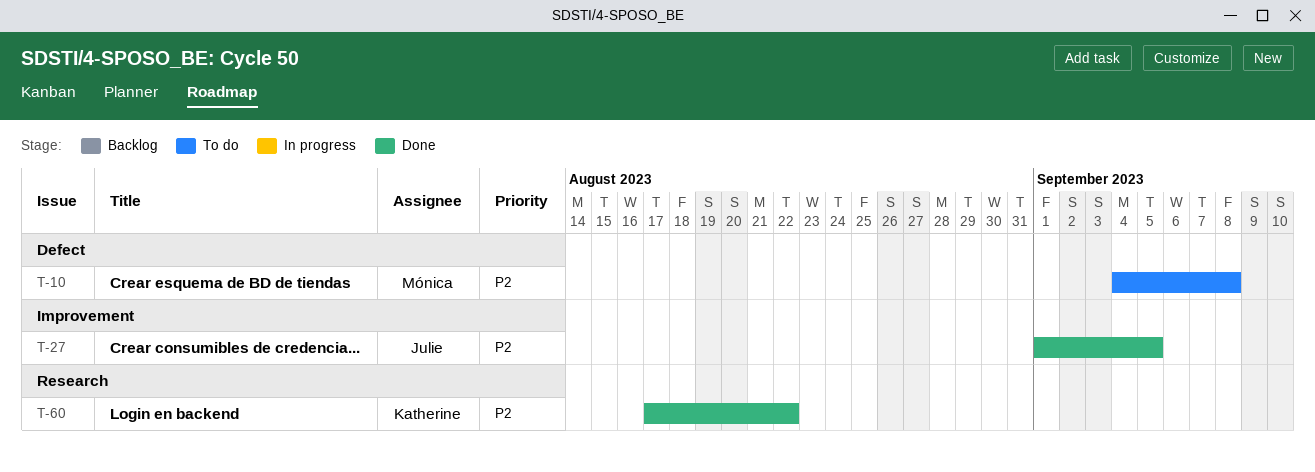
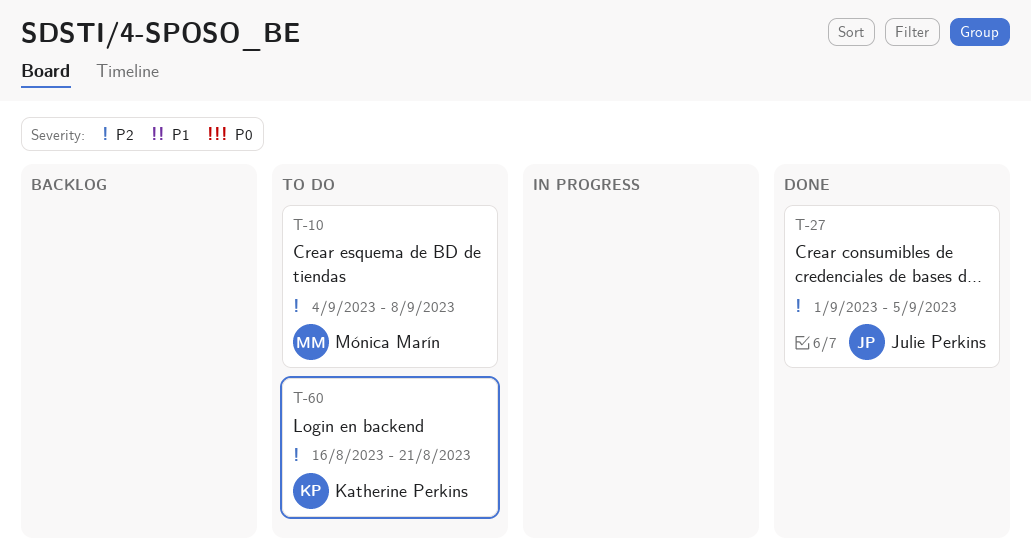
T-60, status: Done -> To do
T-60, start: Aug 17 -> Aug 16
T-60, due: Aug 22 -> Aug 21

